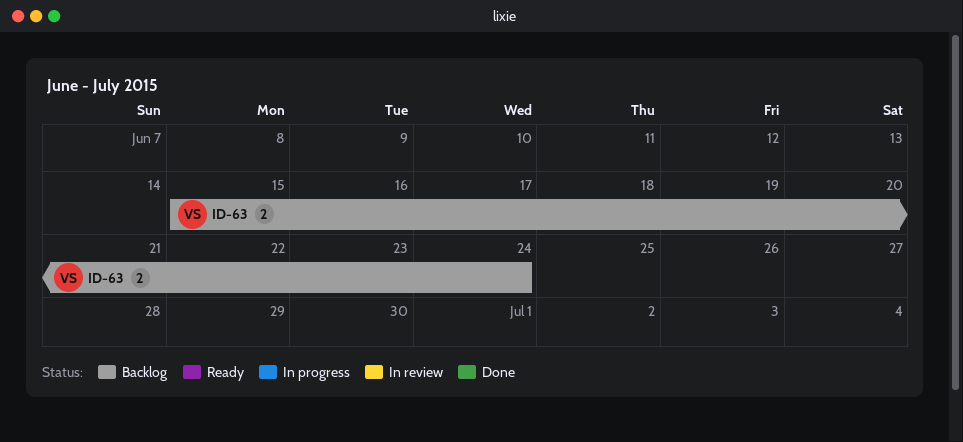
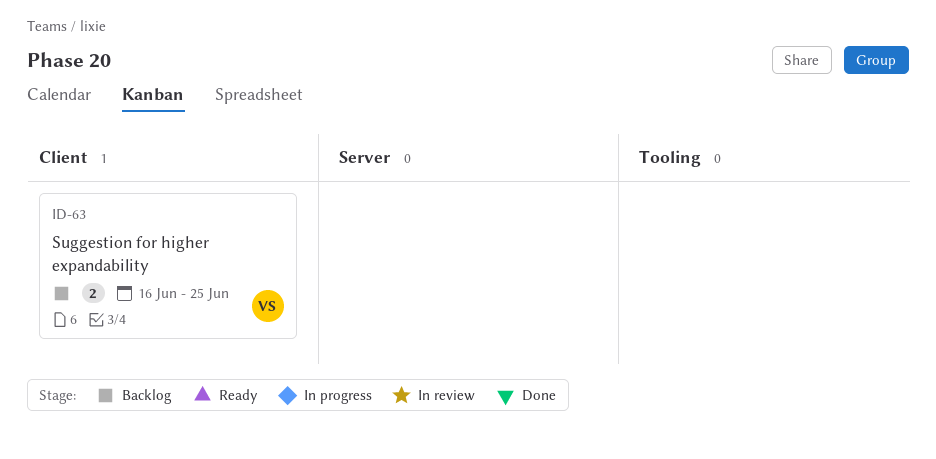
ID-63, start: Jun 15 -> Jun 16
ID-63, due: Jun 24 -> Jun 25

